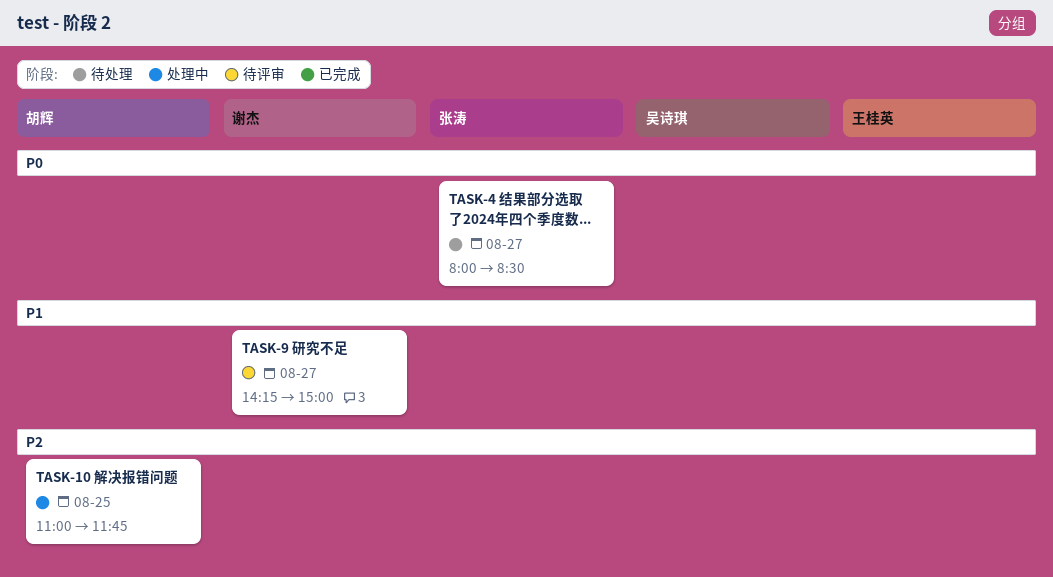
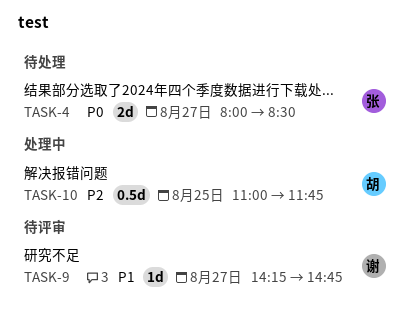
TASK-9, ends: 15:00 -> 14:45

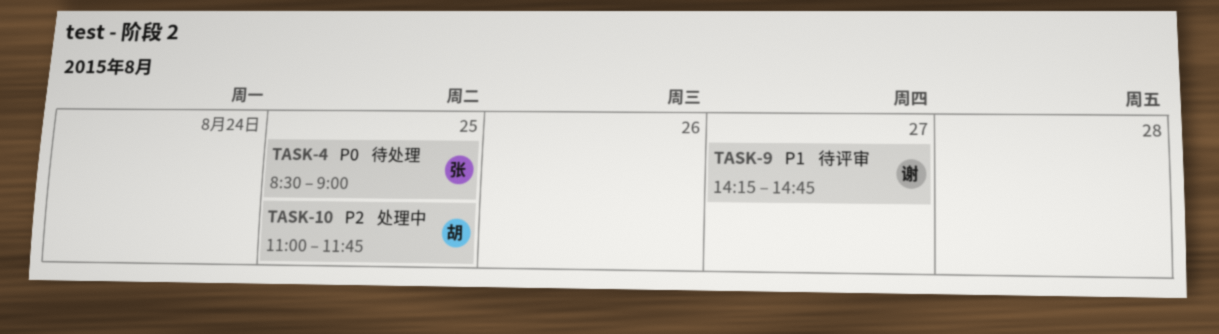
TASK-4, day: Aug 27 -> Aug 25
TASK-4, begins: 08:00 -> 08:30
TASK-4, ends: 08:30 -> 09:00

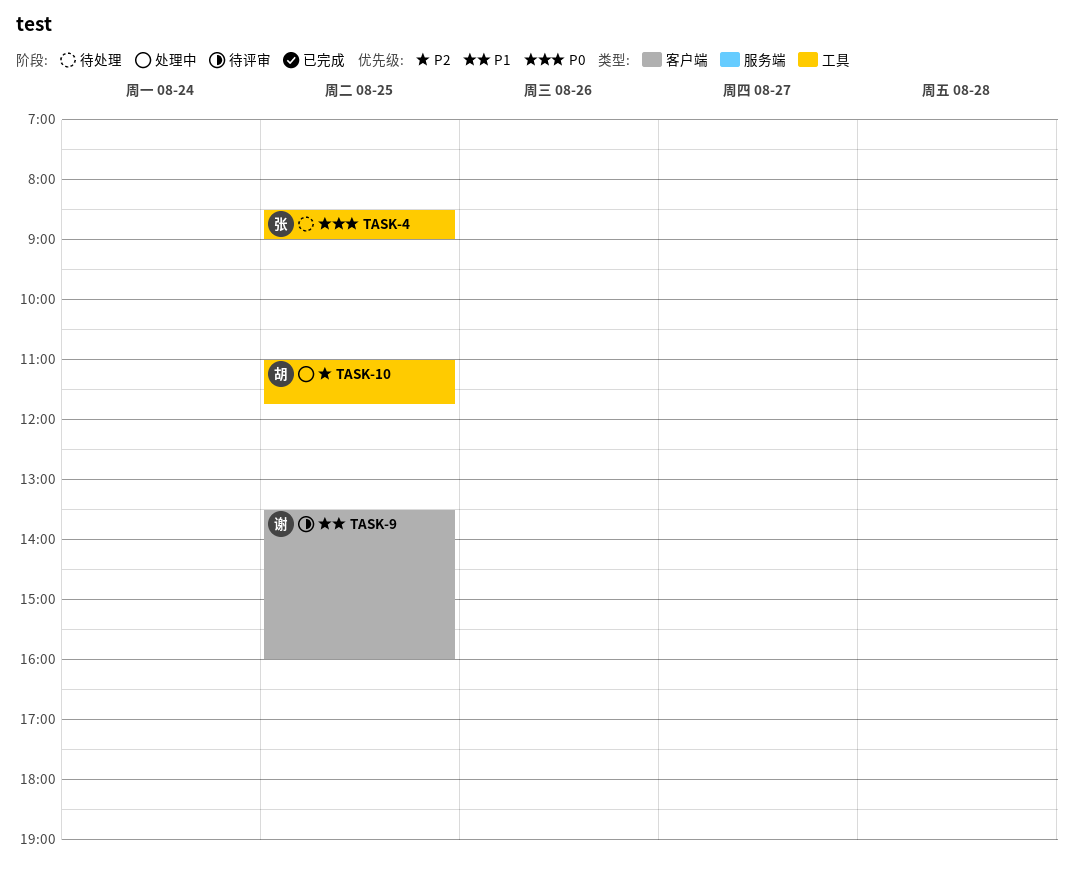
TASK-9, day: Aug 27 -> Aug 25
TASK-9, begins: 14:15 -> 13:30
TASK-9, ends: 14:45 -> 16:00

